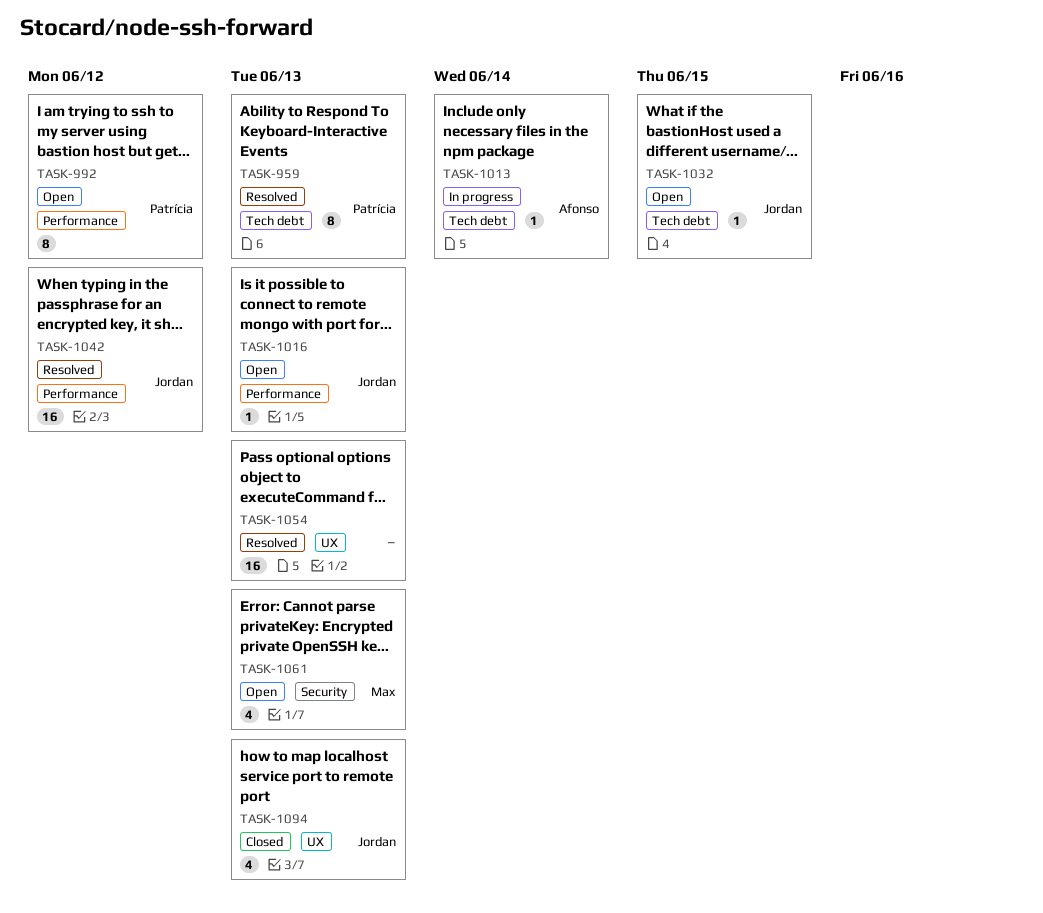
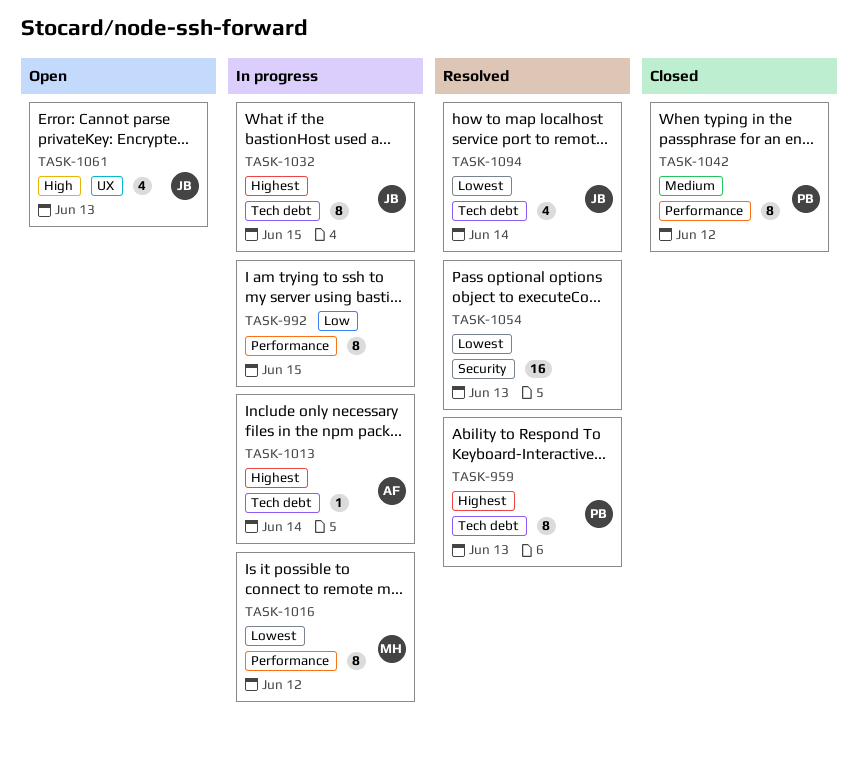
TASK-992, status: Open -> In progress
TASK-992, owner: Patrícia -> none
TASK-992, due: Jun 12 -> Jun 15
TASK-1016, status: Open -> In progress
TASK-1016, owner: Jordan -> Max
TASK-1016, estimate: 1 -> 8
TASK-1016, due: Jun 13 -> Jun 12
TASK-1032, status: Open -> In progress
TASK-1032, estimate: 1 -> 8
TASK-1042, status: Resolved -> Closed
TASK-1042, owner: Jordan -> Patrícia
TASK-1042, estimate: 16 -> 8
TASK-1054, label: UX -> Security
TASK-1061, owner: Max -> Jordan
TASK-1061, label: Security -> UX
TASK-1094, status: Closed -> Resolved
TASK-1094, label: UX -> Tech debt
TASK-1094, due: Jun 13 -> Jun 14

